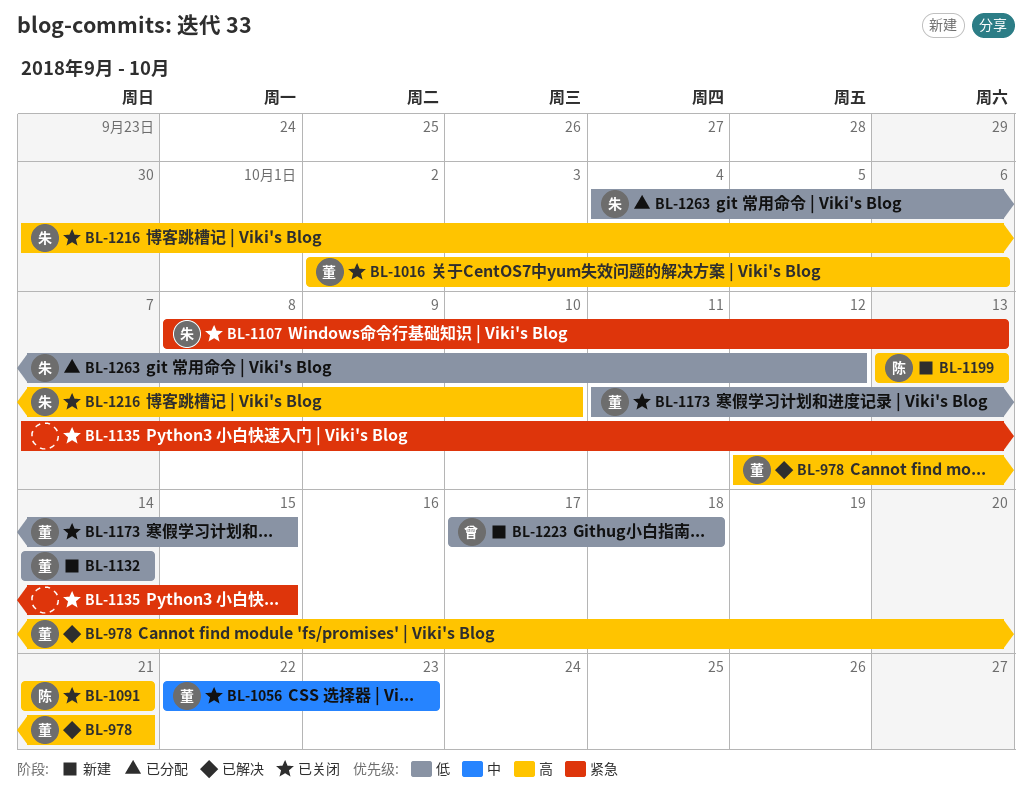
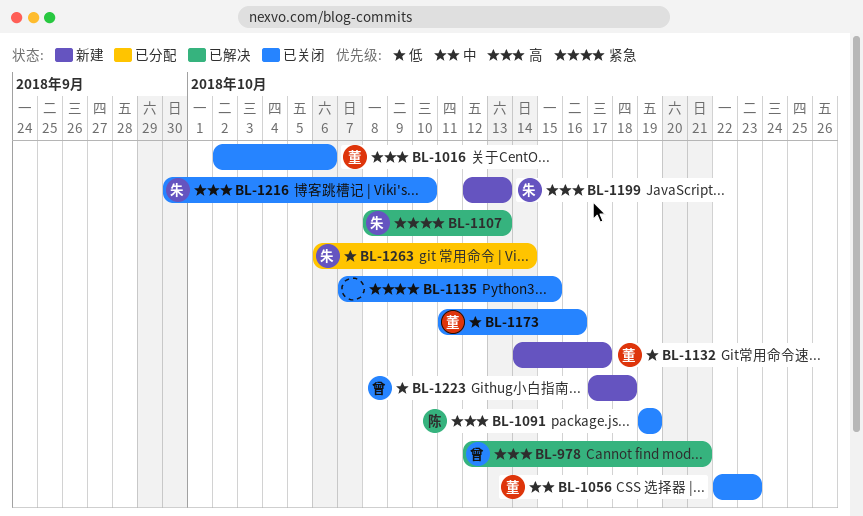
BL-978, owner: 董 -> 曾
BL-1091, start: Oct 21 -> Oct 19
BL-1091, due: Oct 21 -> Oct 19
BL-1107, status: 已关闭 -> 已解决
BL-1132, due: Oct 14 -> Oct 17
BL-1173, due: Oct 15 -> Oct 16
BL-1199, owner: 陈 -> 朱
BL-1199, start: Oct 13 -> Oct 12
BL-1263, start: Oct 4 -> Oct 6
BL-1263, due: Oct 12 -> Oct 14

